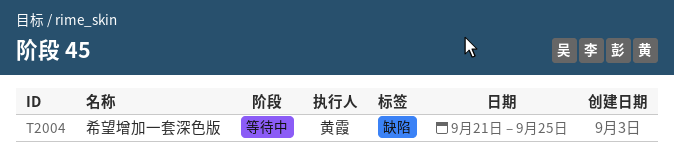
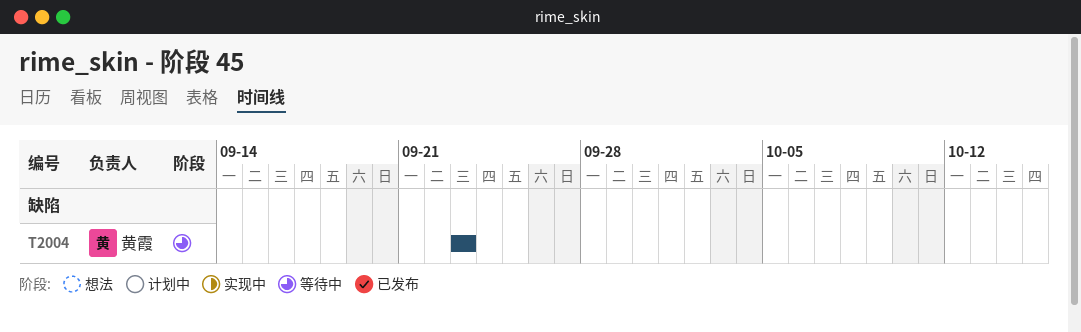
T2004, start: Sep 21 -> Sep 23
T2004, due: Sep 25 -> Sep 23

